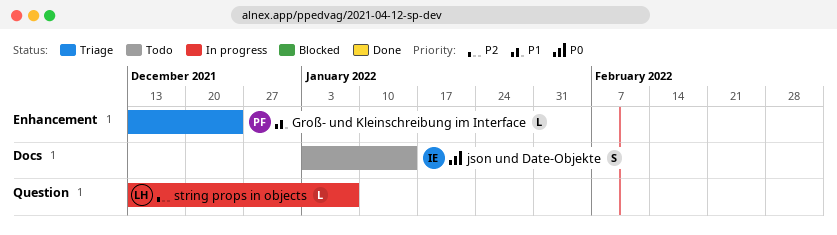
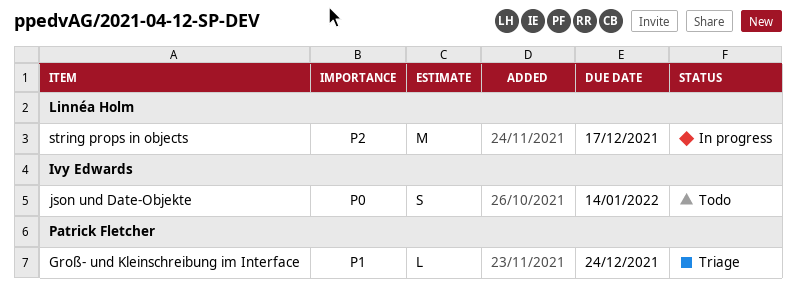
string props in objects, estimate: L -> M
string props in objects, due: Jan 7 -> Dec 17

